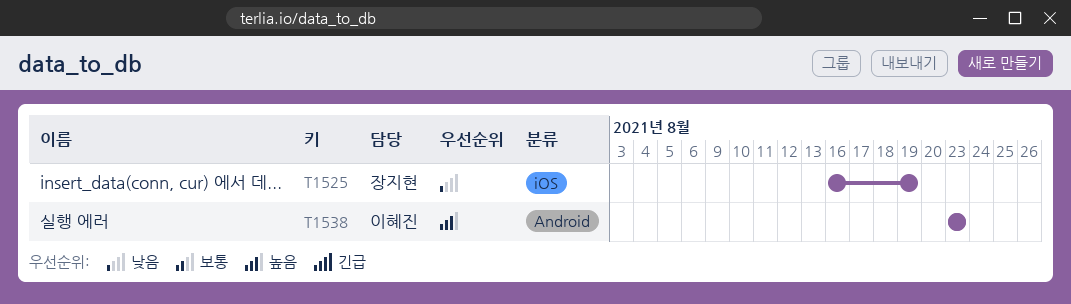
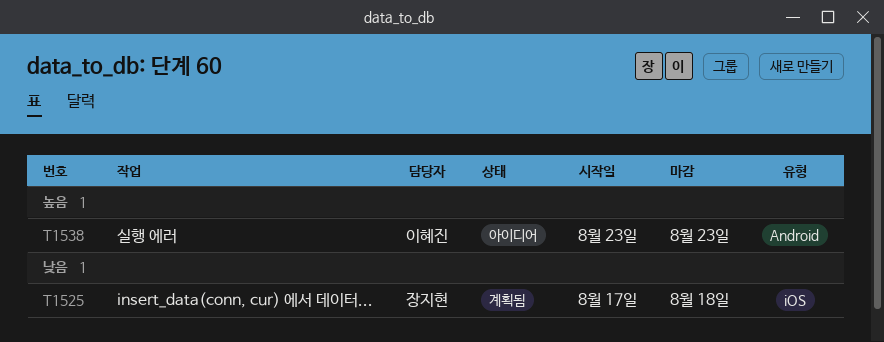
T1525, start: Aug 16 -> Aug 17
T1525, due: Aug 19 -> Aug 18

